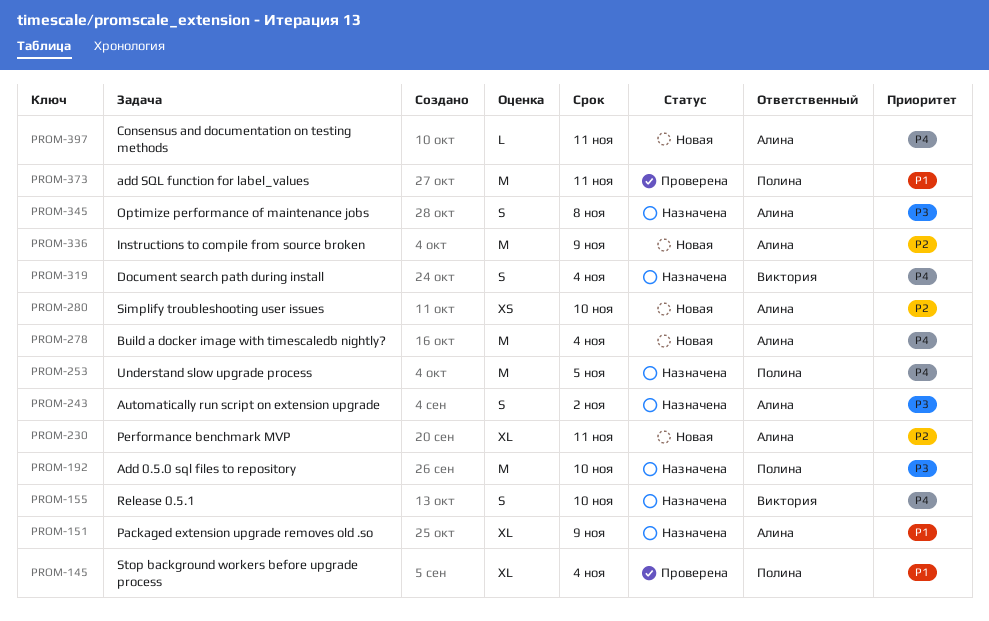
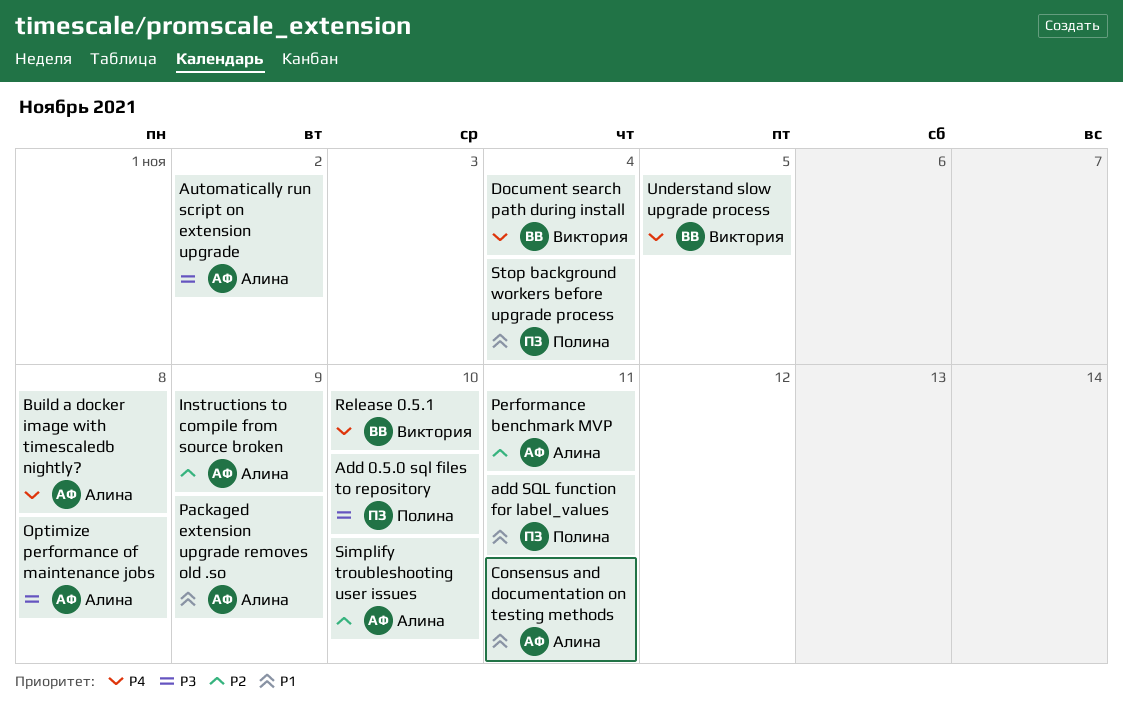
Build a docker image with timescaledb nightly?, due: Nov 4 -> Nov 8
Consensus and documentation on testing methods, priority: P4 -> P1
Understand slow upgrade process, owner: Полина -> Виктория

